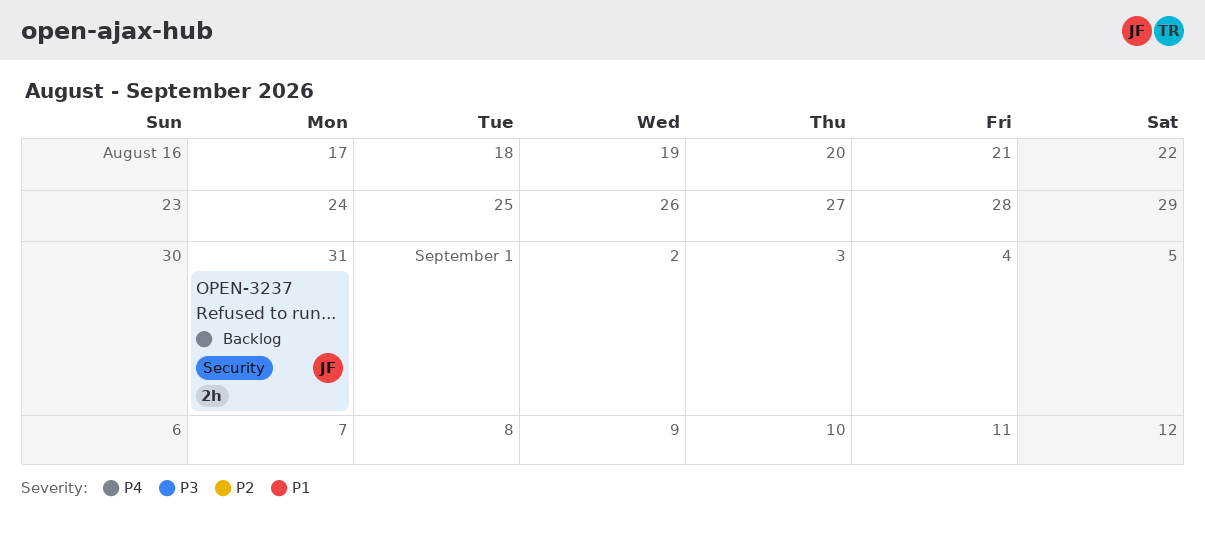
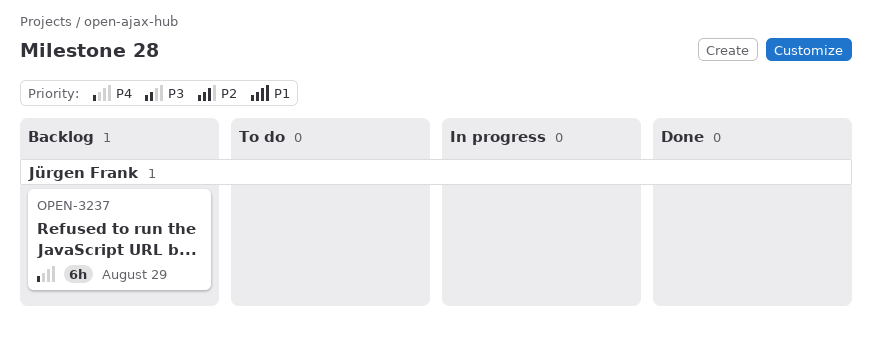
OPEN-3237, estimate: 2h -> 6h
OPEN-3237, due: Aug 31 -> Aug 29

